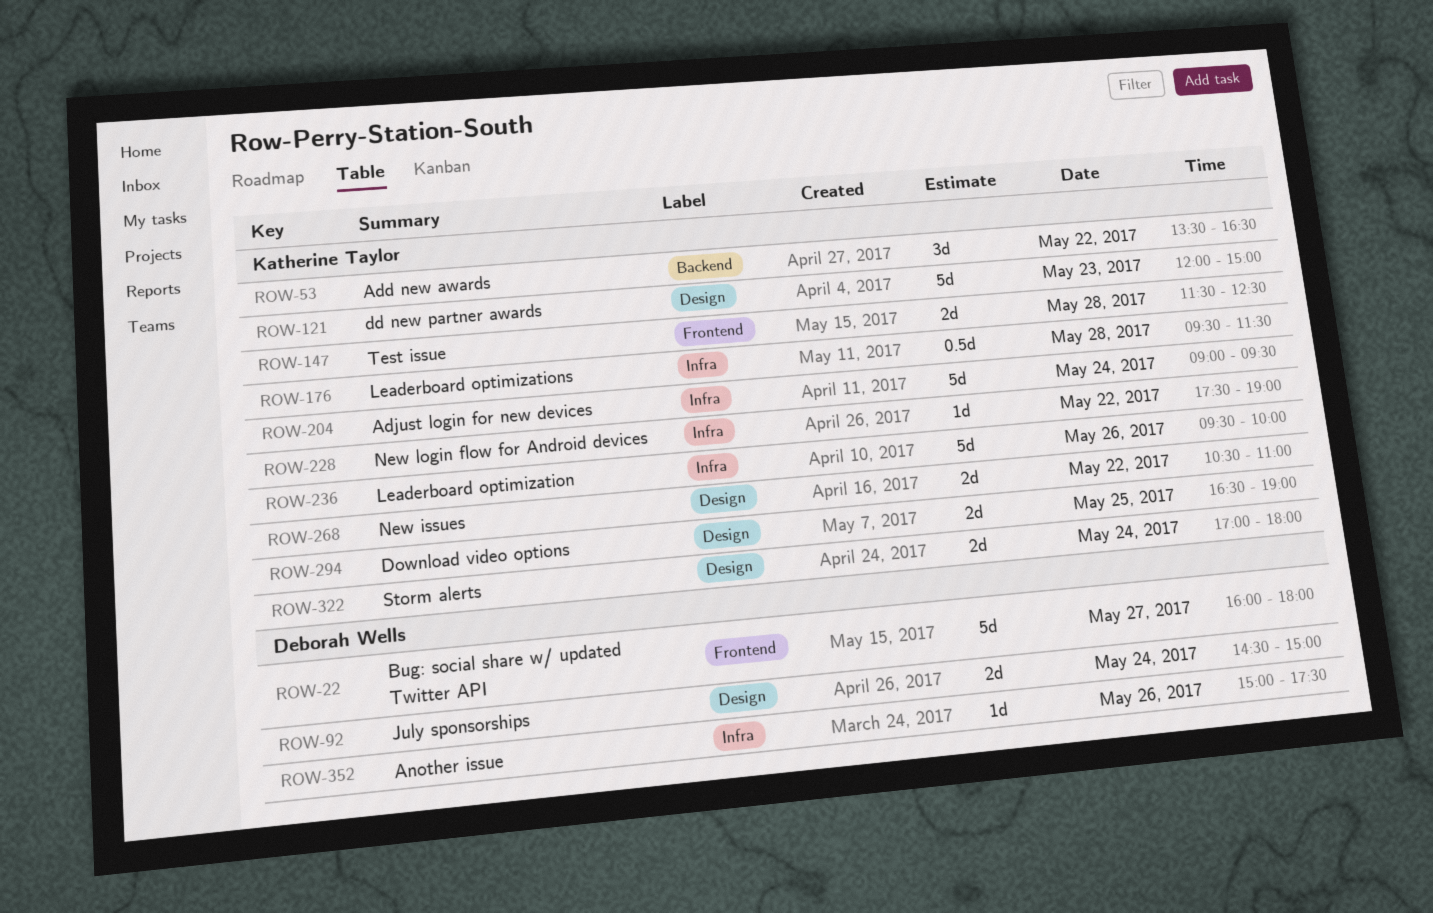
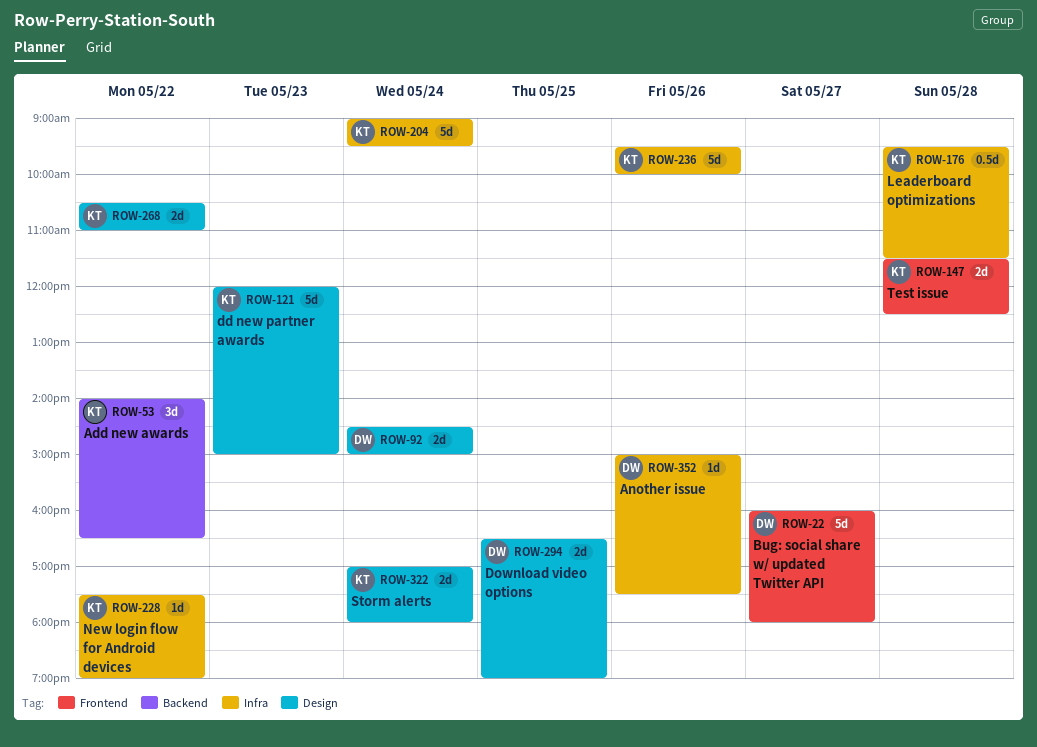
ROW-53, begins: 13:30 -> 14:00
ROW-294, owner: Katherine Taylor -> Deborah Wells

